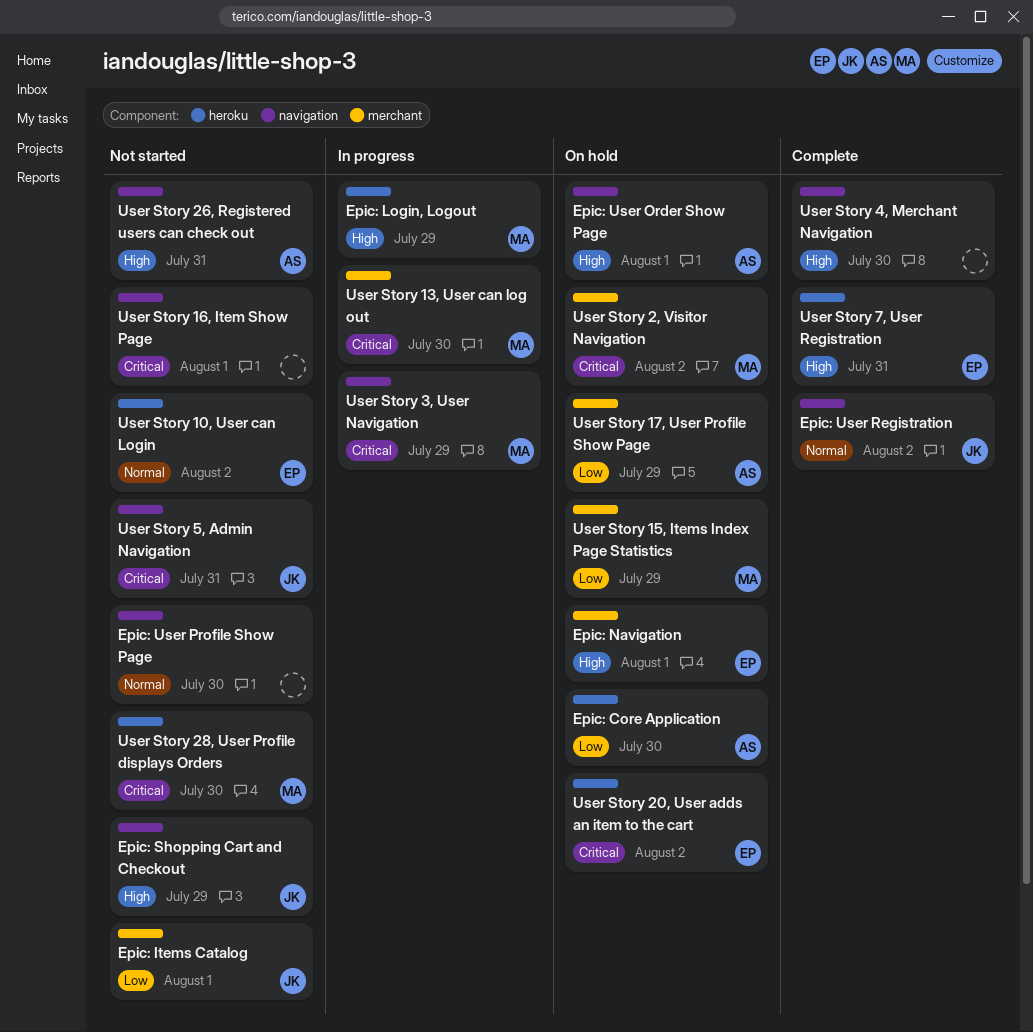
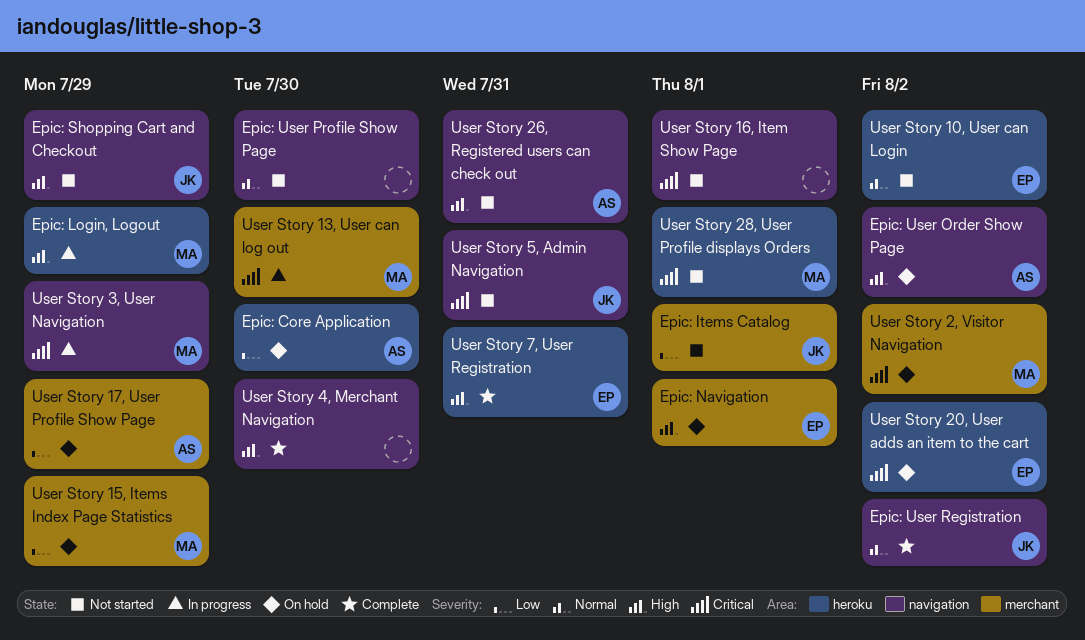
Epic: User Order Show Page, due: Aug 1 -> Aug 2
User Story 28, User Profile displays Orders, due: Jul 30 -> Aug 1

